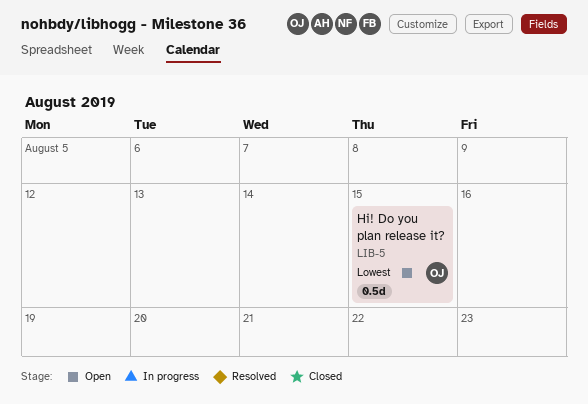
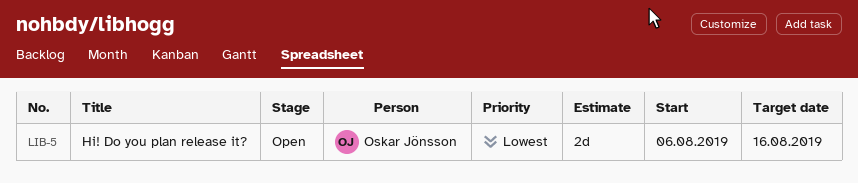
LIB-5, estimate: 0.5d -> 2d
LIB-5, due: Aug 15 -> Aug 16

